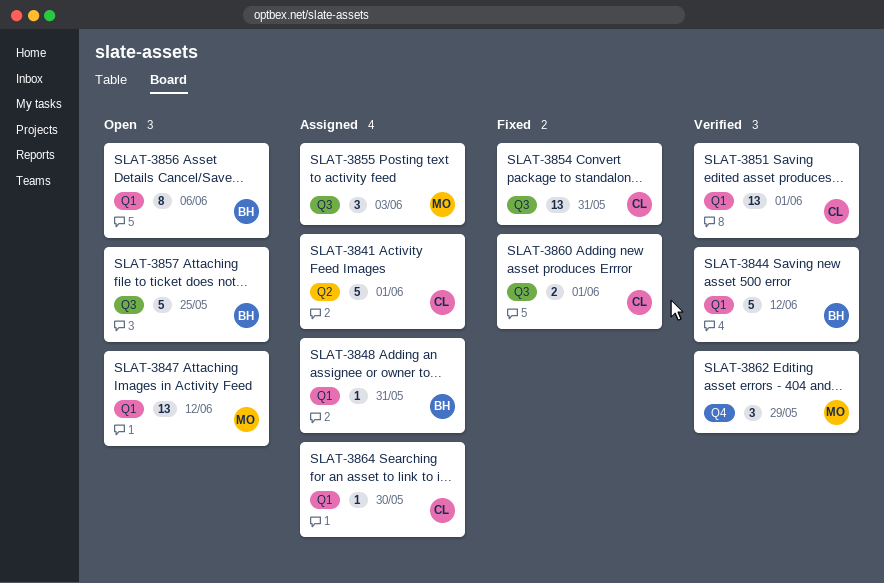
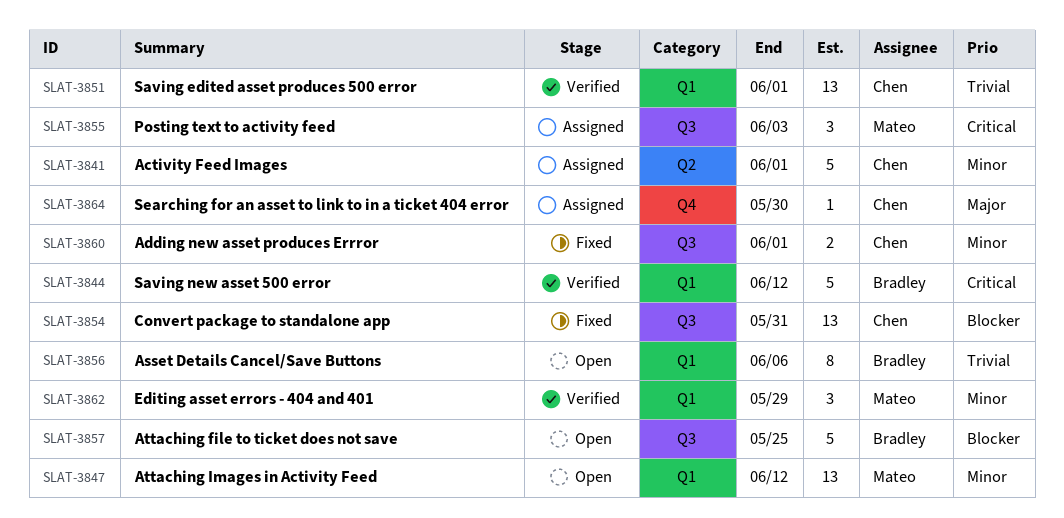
SLAT-3848: present -> none
SLAT-3862, label: Q4 -> Q1
SLAT-3864, label: Q1 -> Q4

